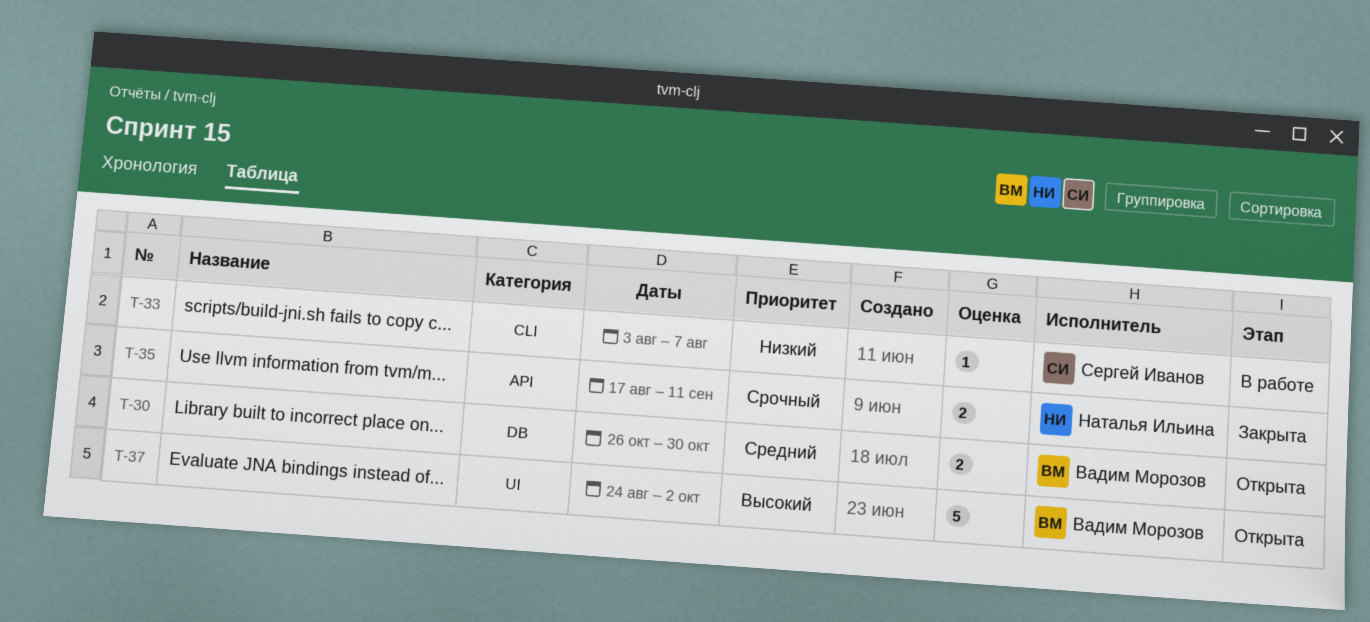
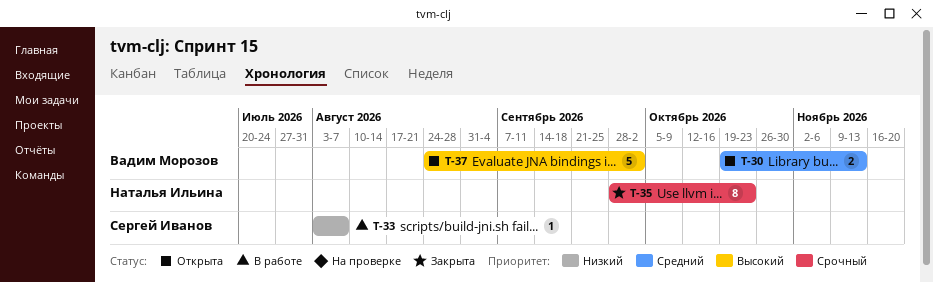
T-30, start: Oct 26 -> Oct 19
T-30, due: Oct 30 -> Nov 13
T-35, estimate: 2 -> 8
T-35, start: Aug 17 -> Sep 28
T-35, due: Sep 11 -> Oct 23

